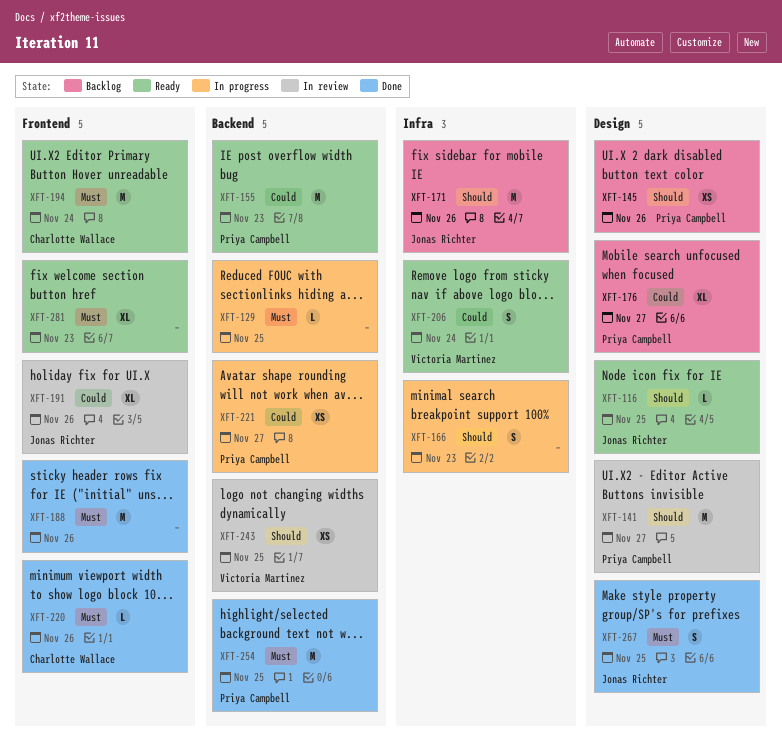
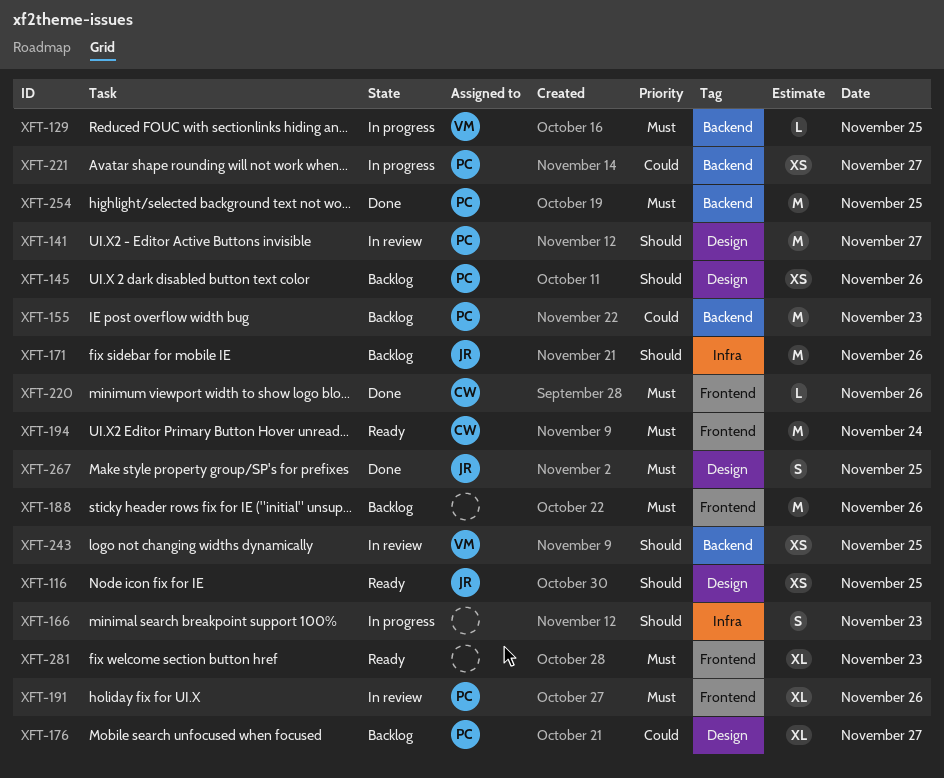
XFT-116, estimate: L -> XS
XFT-129, owner: none -> Victoria Martinez
XFT-155, status: Ready -> Backlog
XFT-188, status: Done -> Backlog
XFT-191, owner: Jonas Richter -> Priya Campbell
XFT-191, priority: Could -> Must
XFT-206: present -> none

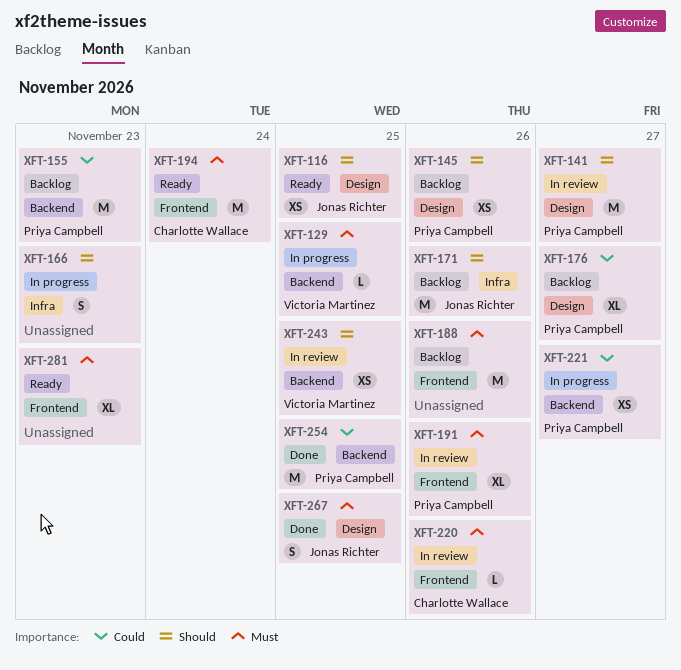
XFT-220, status: Done -> In review
XFT-254, priority: Must -> Could

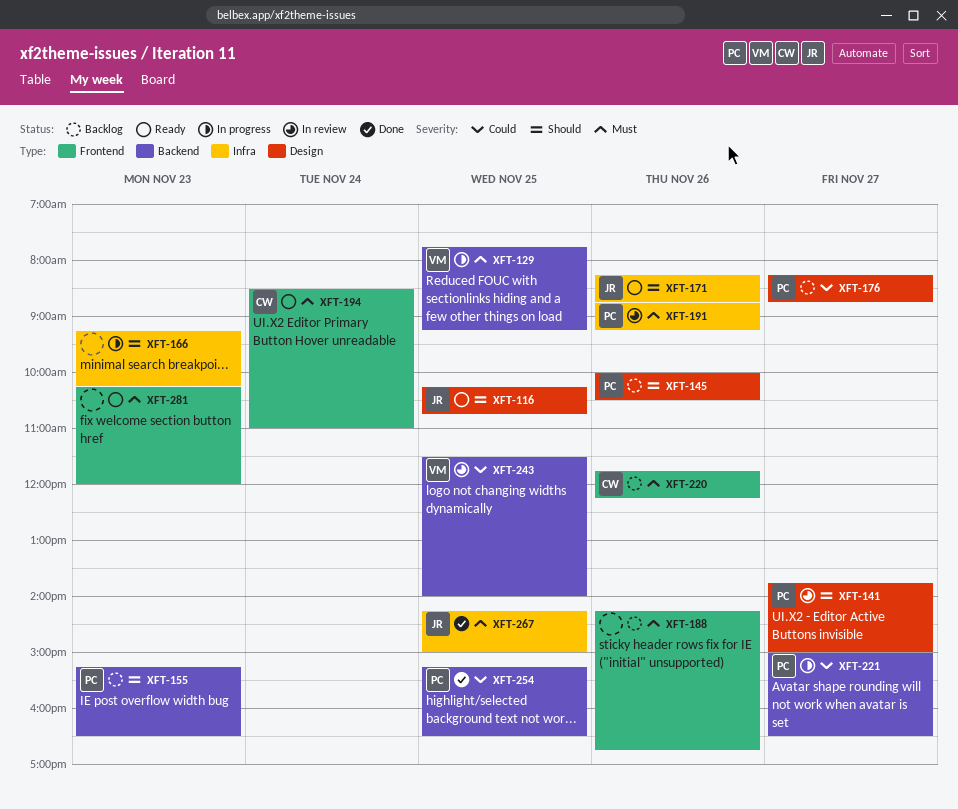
XFT-155, priority: Could -> Should
XFT-171, status: Backlog -> Ready
XFT-191, label: Frontend -> Infra
XFT-220, status: In review -> Backlog
XFT-243, priority: Should -> Could
XFT-267, label: Design -> Infra

